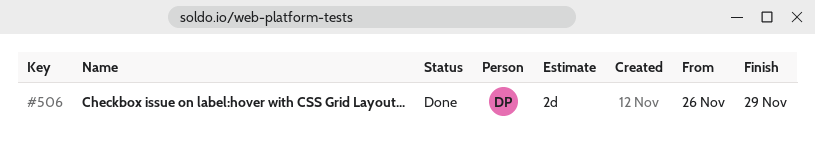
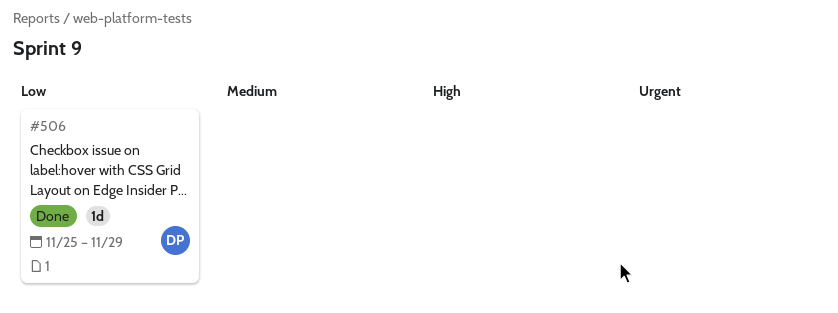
#506, estimate: 2d -> 1d
#506, start: Nov 26 -> Nov 25

